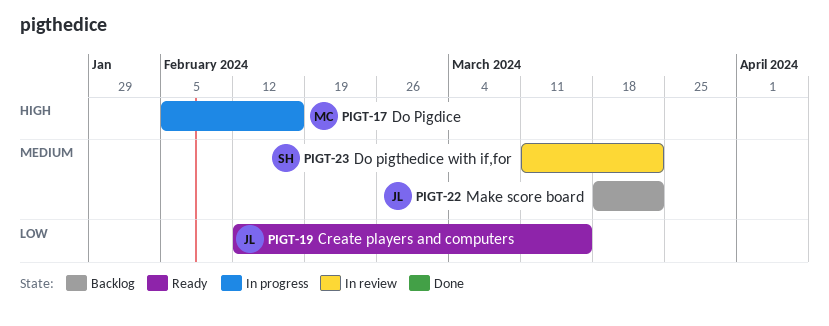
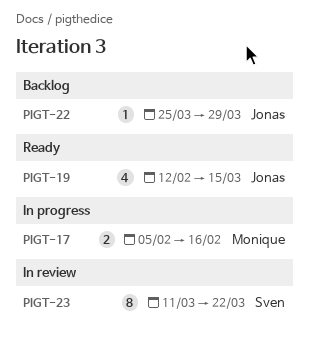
PIGT-22, start: Mar 18 -> Mar 25
PIGT-22, due: Mar 22 -> Mar 29

